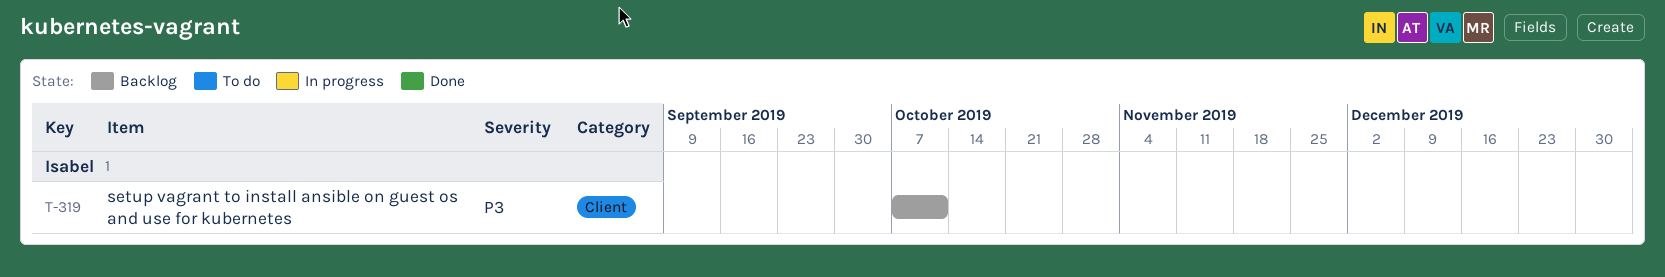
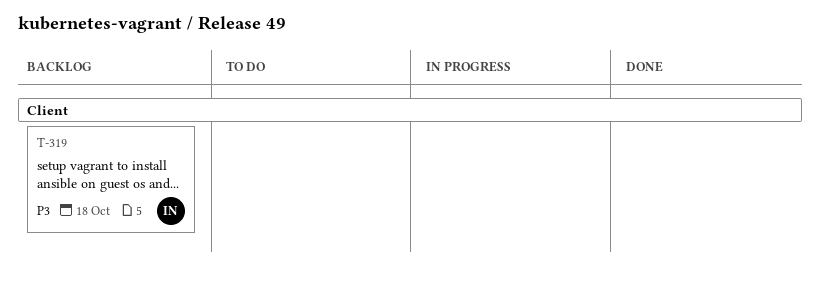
T-319, due: Oct 11 -> Oct 18

